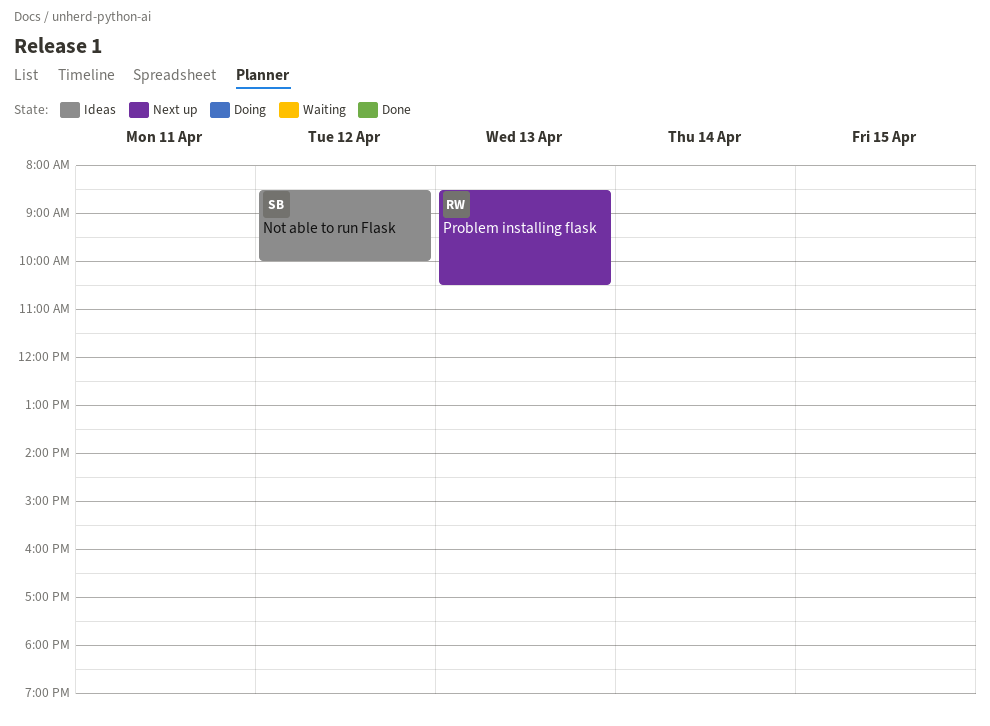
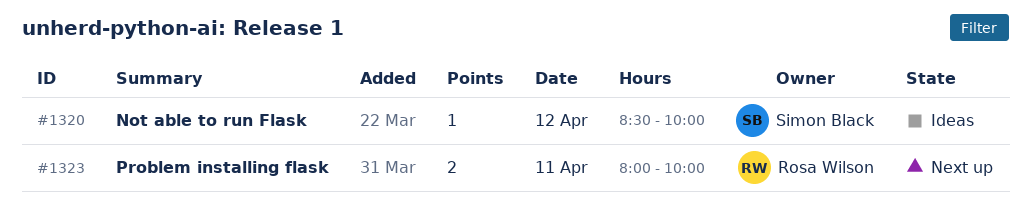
Problem installing flask, day: Apr 13 -> Apr 11
Problem installing flask, begins: 08:30 -> 08:00
Problem installing flask, ends: 10:30 -> 10:00

